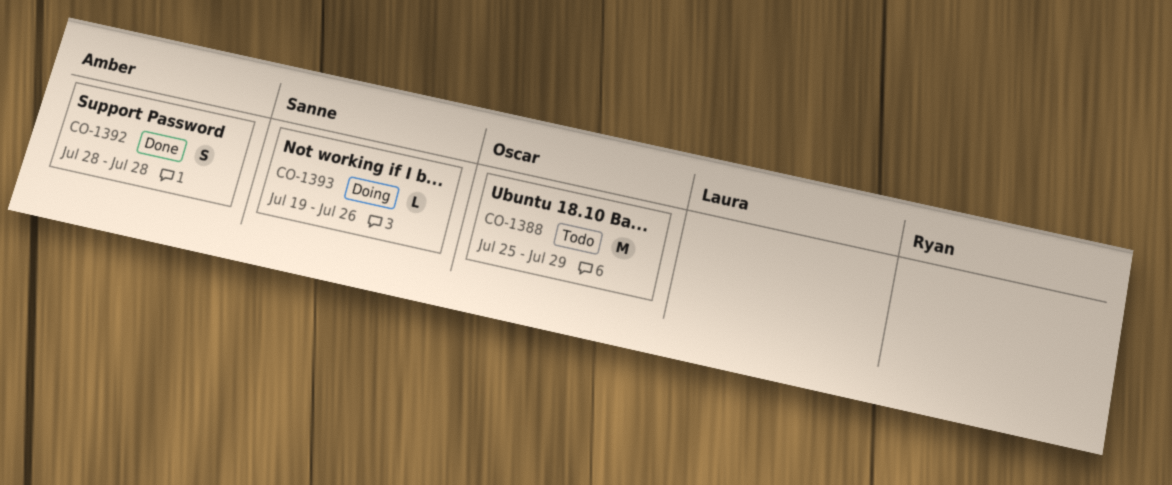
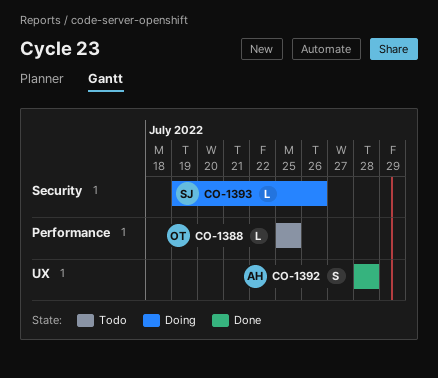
CO-1388, estimate: M -> L
CO-1388, due: Jul 29 -> Jul 25

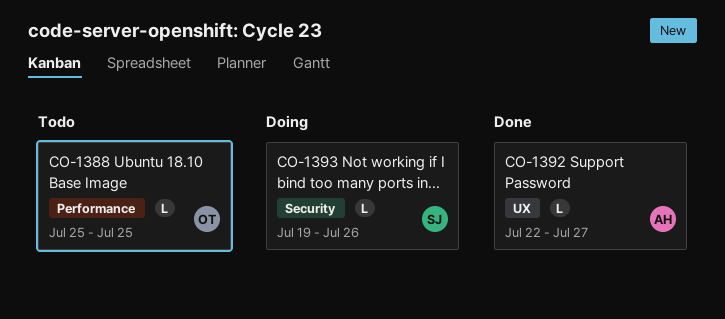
CO-1392, estimate: S -> L
CO-1392, start: Jul 28 -> Jul 22
CO-1392, due: Jul 28 -> Jul 27

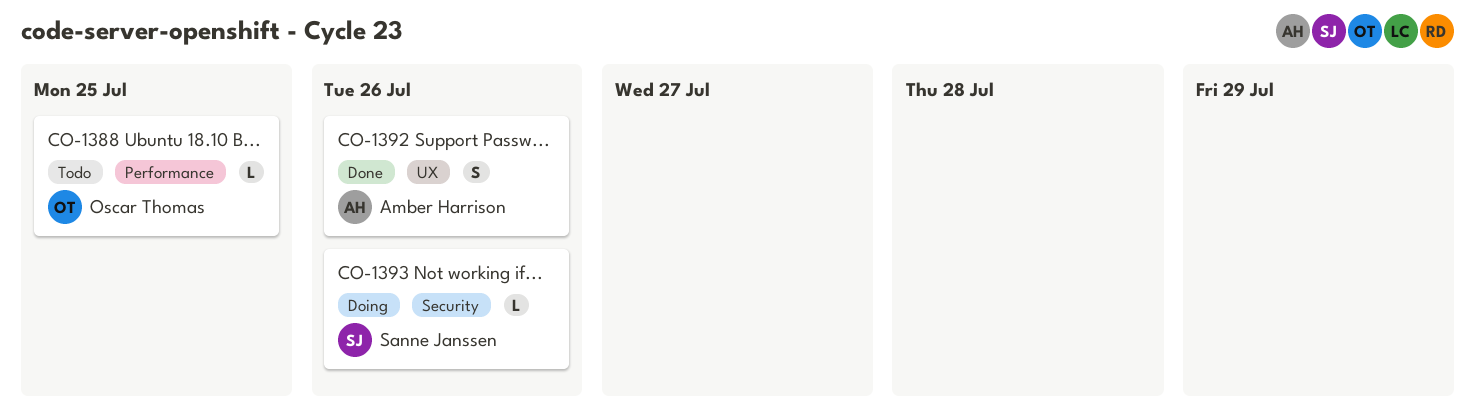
CO-1392, estimate: L -> S
CO-1392, due: Jul 27 -> Jul 26

